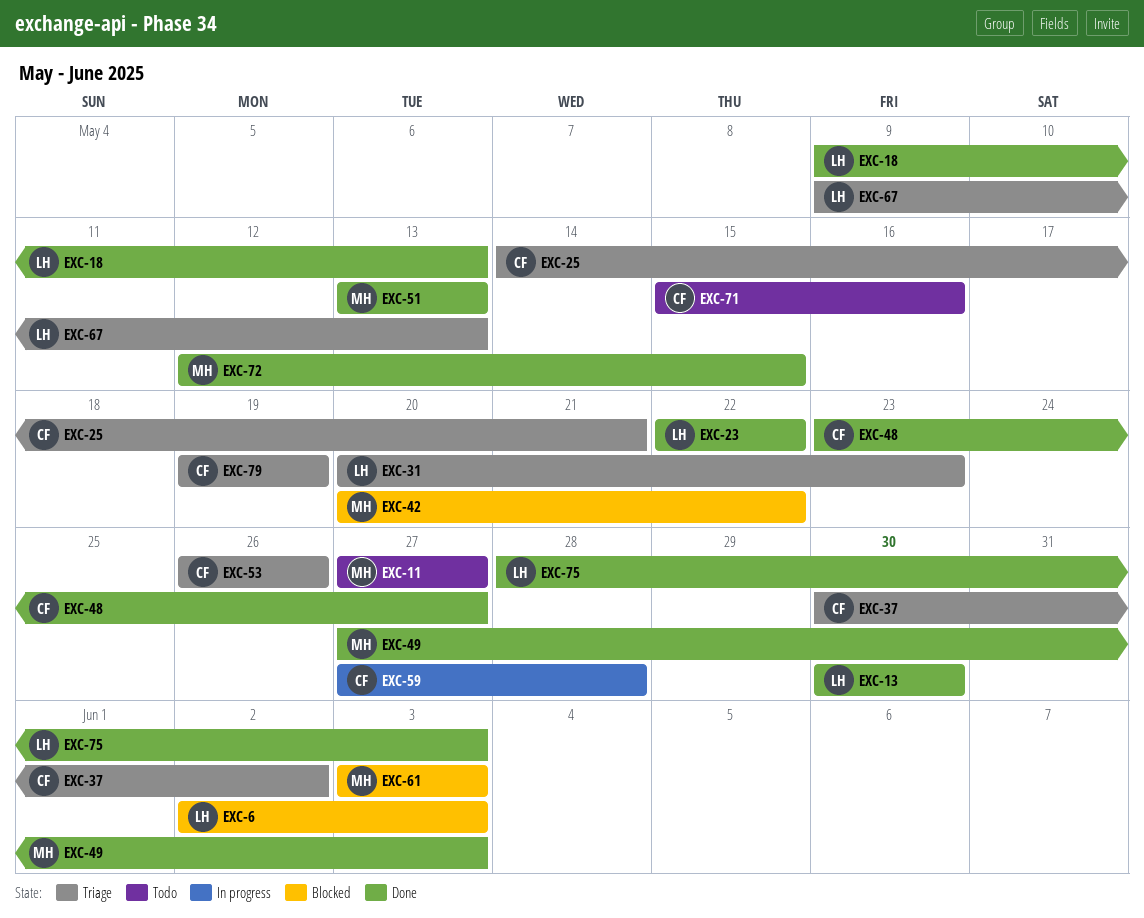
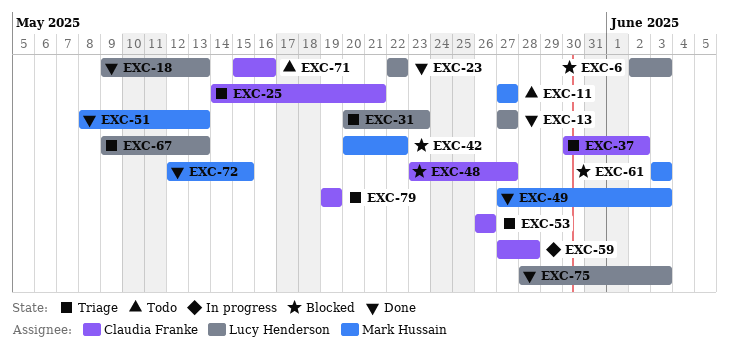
EXC-13, start: May 30 -> May 27
EXC-13, due: May 30 -> May 27
EXC-48, status: Done -> Blocked
EXC-51, start: May 13 -> May 8

